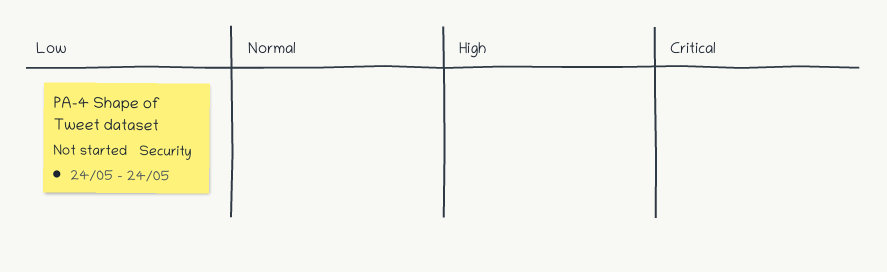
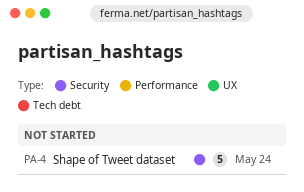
PA-4, estimate: 1 -> 5

